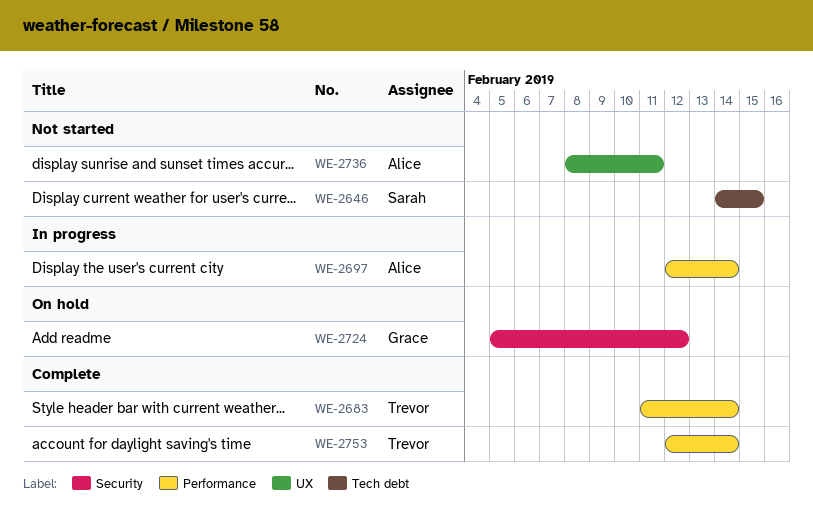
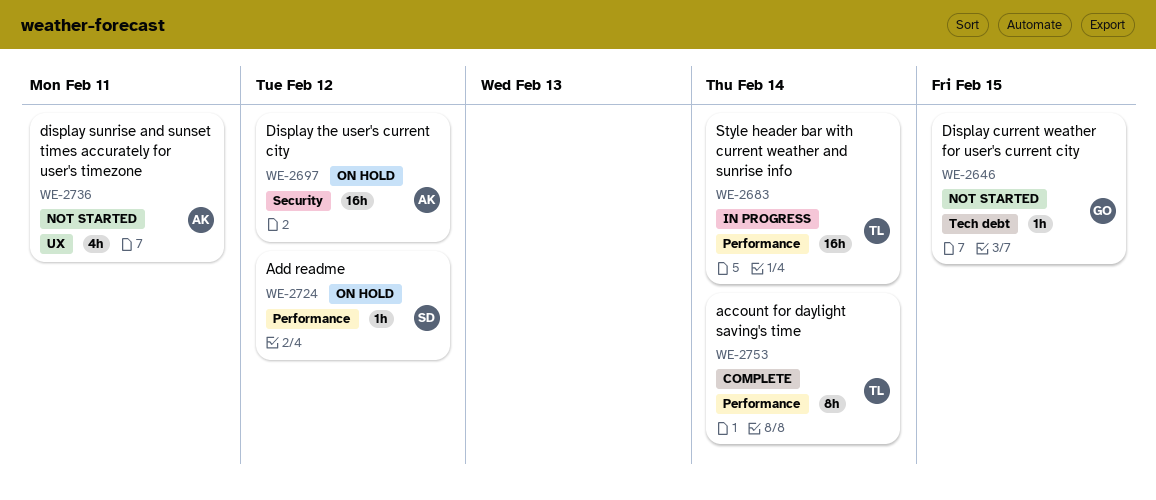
WE-2646, owner: Sarah -> Grace
WE-2683, status: Complete -> In progress
WE-2697, status: In progress -> On hold
WE-2697, label: Performance -> Security
WE-2697, due: Feb 14 -> Feb 12
WE-2724, owner: Grace -> Sarah
WE-2724, label: Security -> Performance

